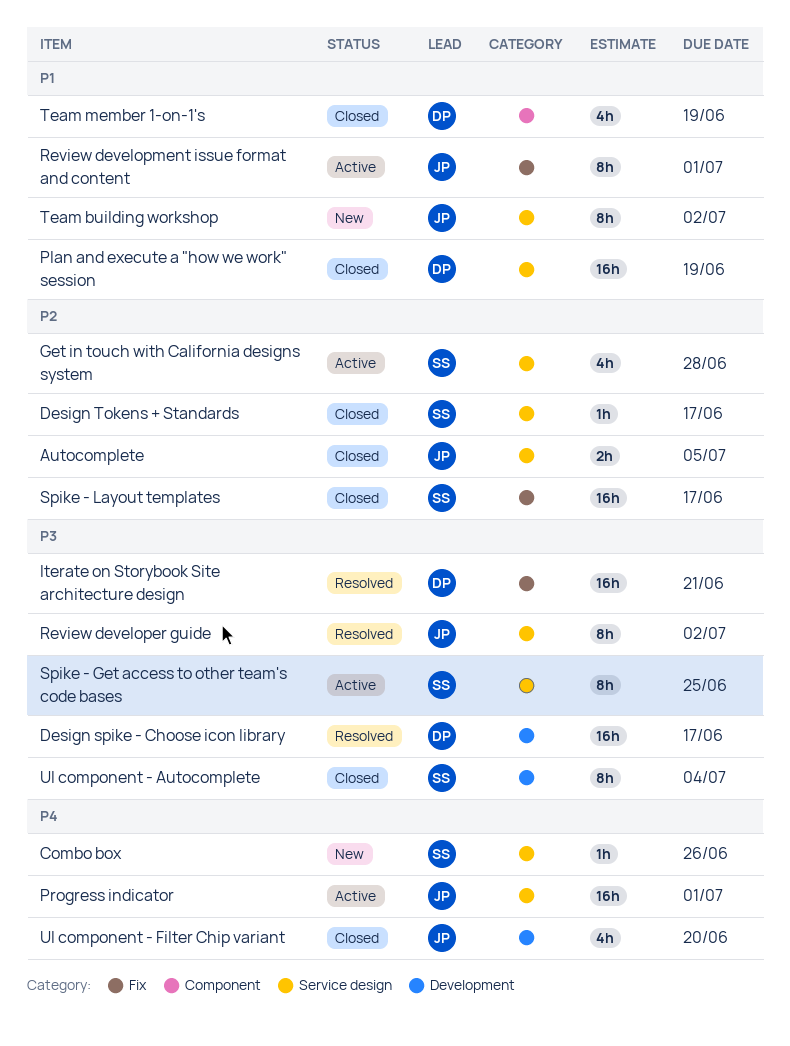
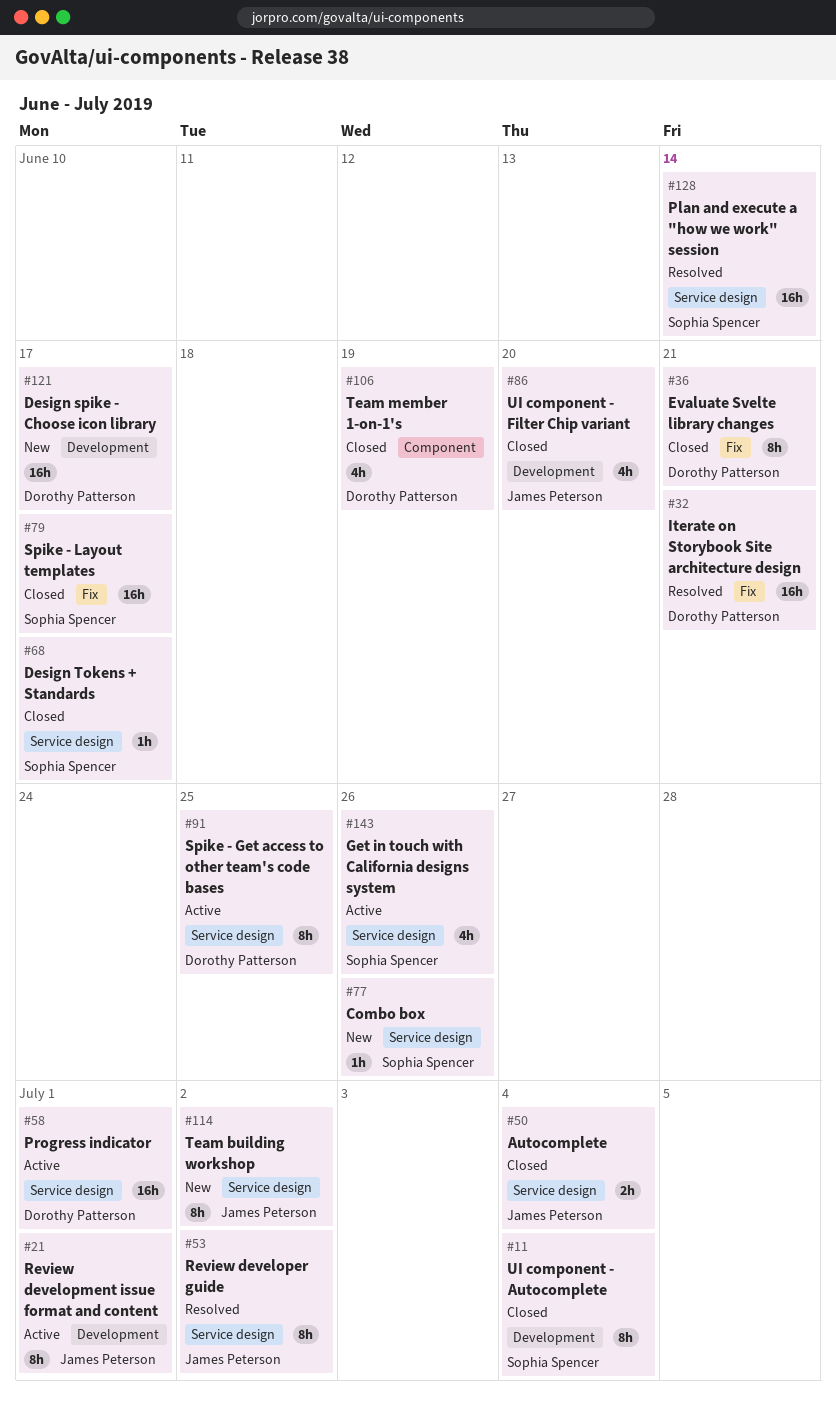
Autocomplete, due: Jul 5 -> Jul 4
Design spike - Choose icon library, status: Resolved -> New
Evaluate Svelte library changes: none -> present
Get in touch with California designs system, due: Jun 28 -> Jun 26
Plan and execute a "how we work" session, status: Closed -> Resolved
Plan and execute a "how we work" session, owner: Dorothy Patterson -> Sophia Spencer
Plan and execute a "how we work" session, due: Jun 19 -> Jun 14
Progress indicator, owner: James Peterson -> Dorothy Patterson
Review development issue format and content, label: Fix -> Development
Spike - Get access to other team's code bases, owner: Sophia Spencer -> Dorothy Patterson

